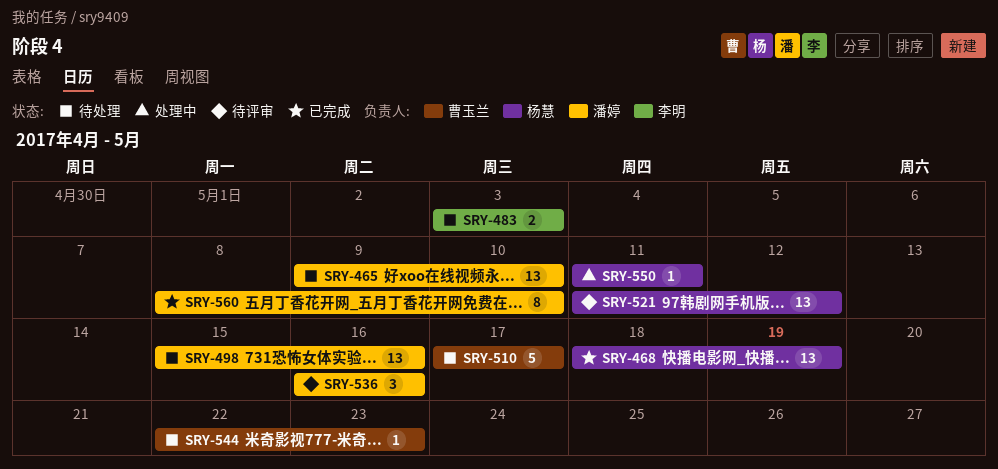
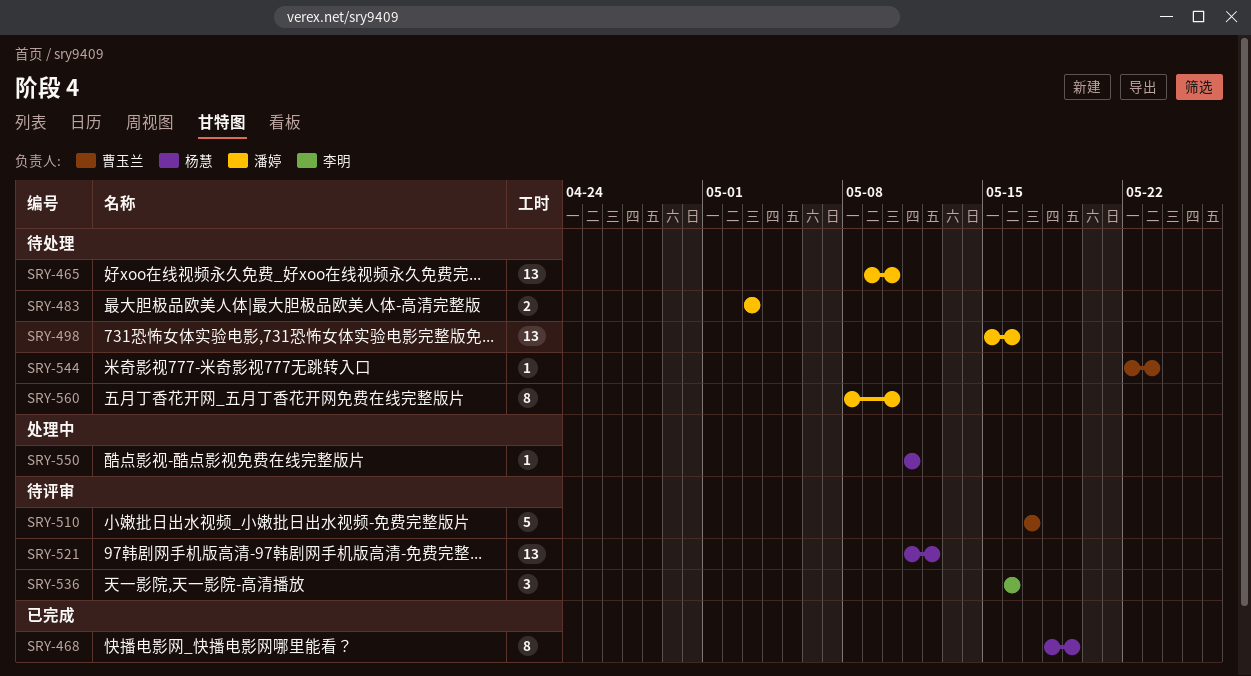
SRY-468, estimate: 13 -> 8
SRY-483, owner: 李明 -> 潘婷
SRY-510, status: 待处理 -> 待评审
SRY-536, owner: 潘婷 -> 李明
SRY-560, status: 已完成 -> 待处理

